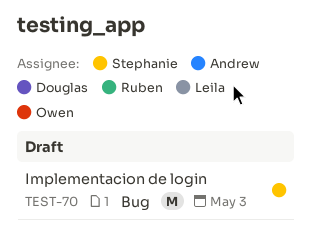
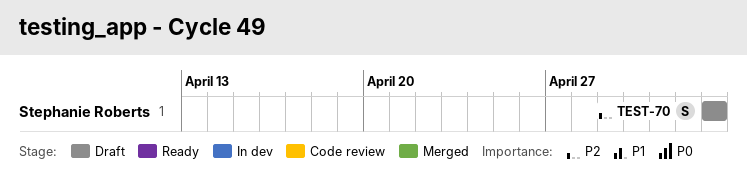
TEST-70, estimate: M -> S

